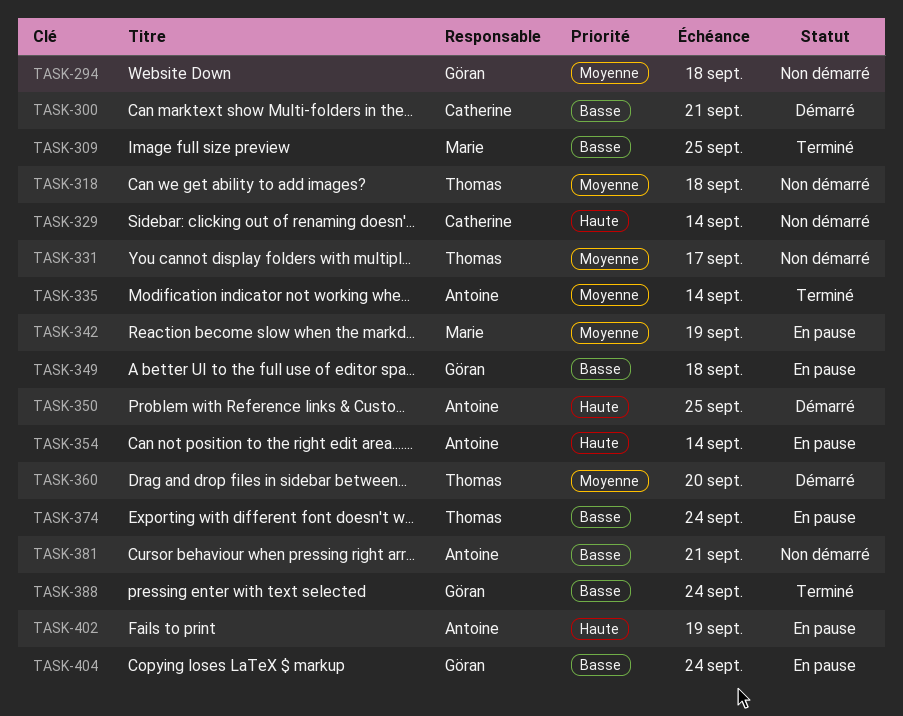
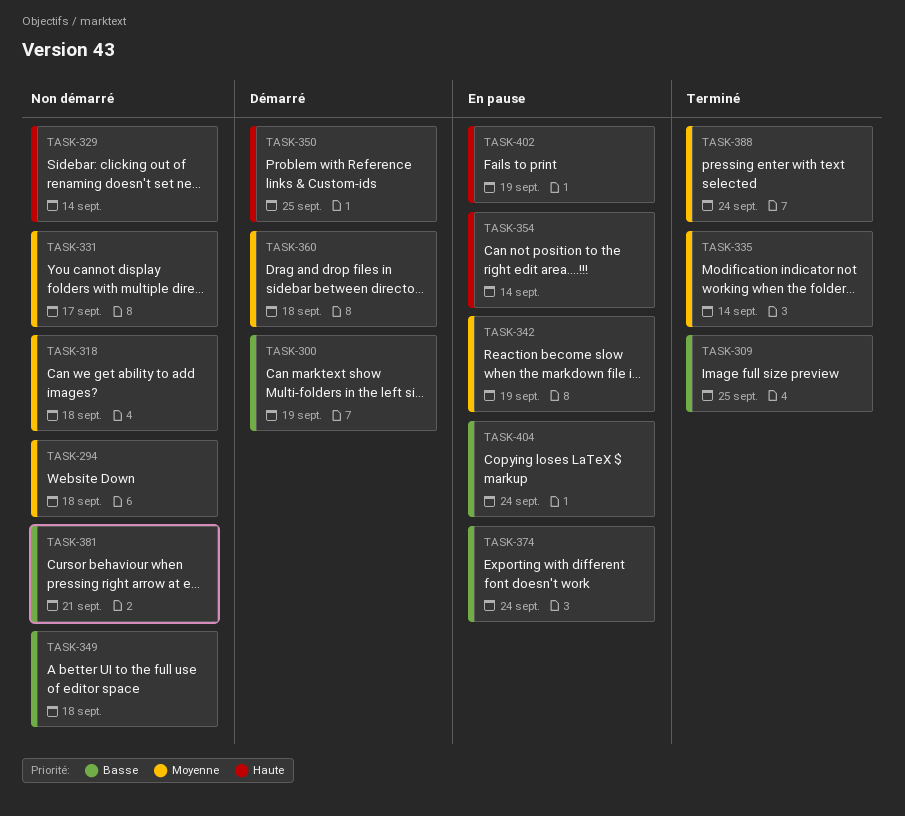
TASK-300, due: Sep 21 -> Sep 19
TASK-349, status: En pause -> Non démarré
TASK-360, due: Sep 20 -> Sep 18
TASK-388, priority: Basse -> Moyenne

